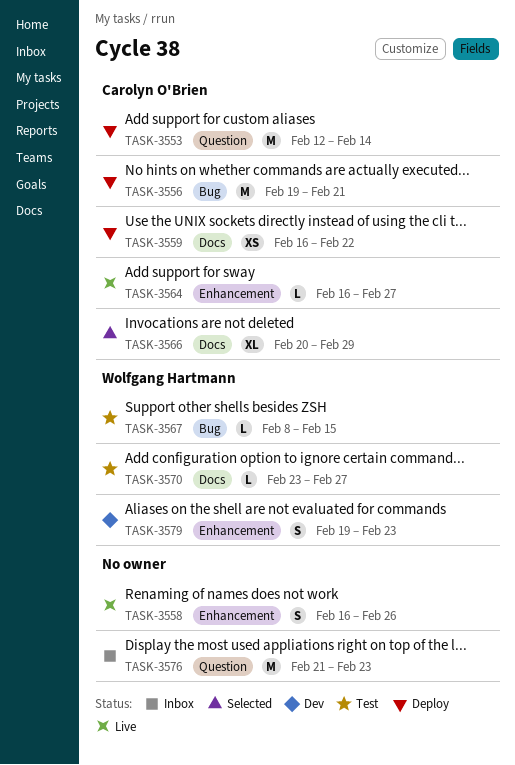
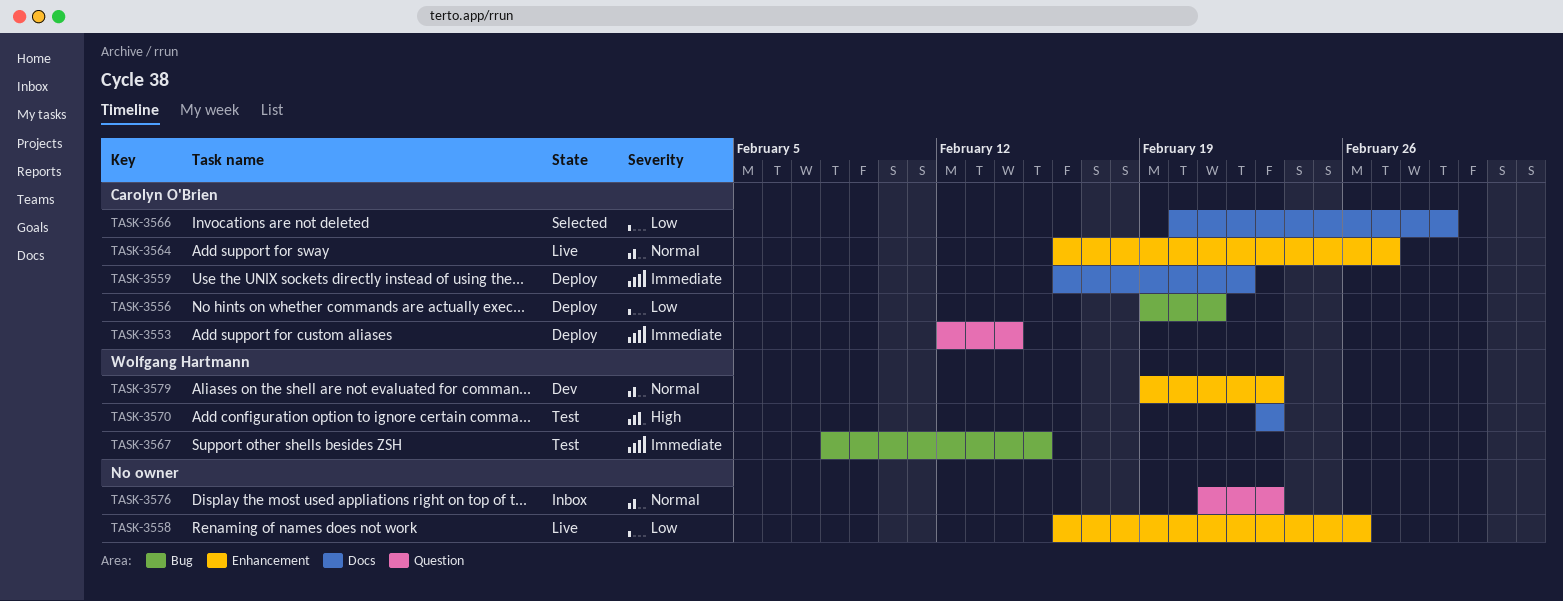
TASK-3570, due: Feb 27 -> Feb 23

